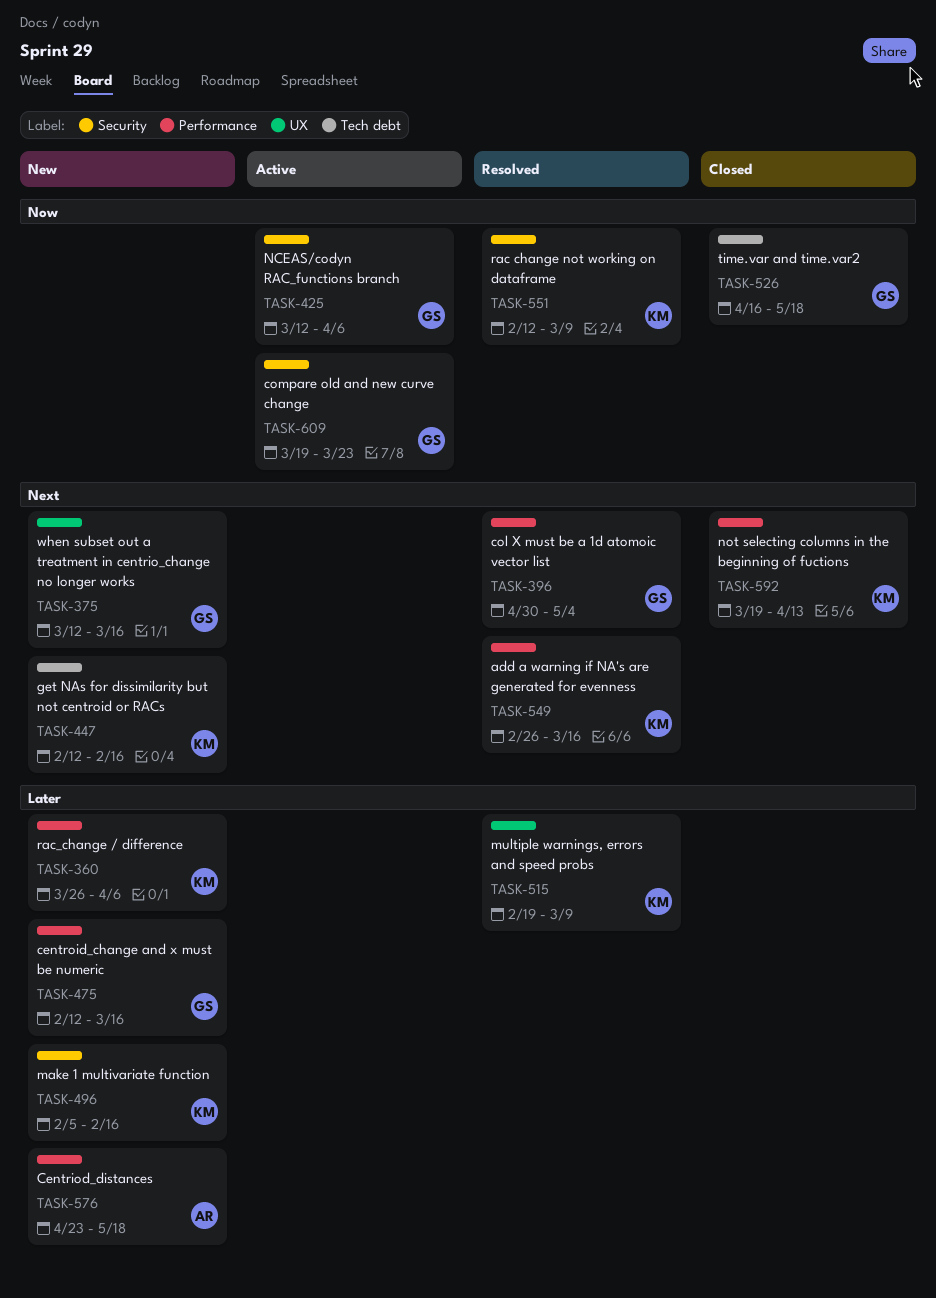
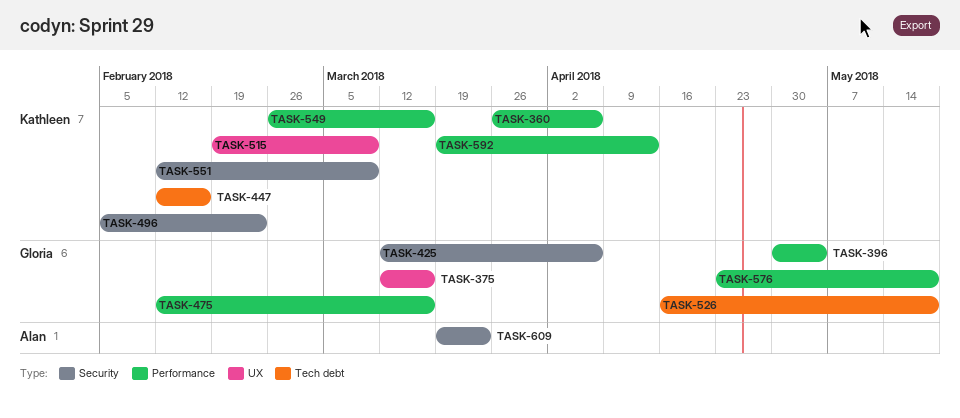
TASK-496, due: Feb 16 -> Feb 23
TASK-576, owner: Alan -> Gloria
TASK-609, owner: Gloria -> Alan

